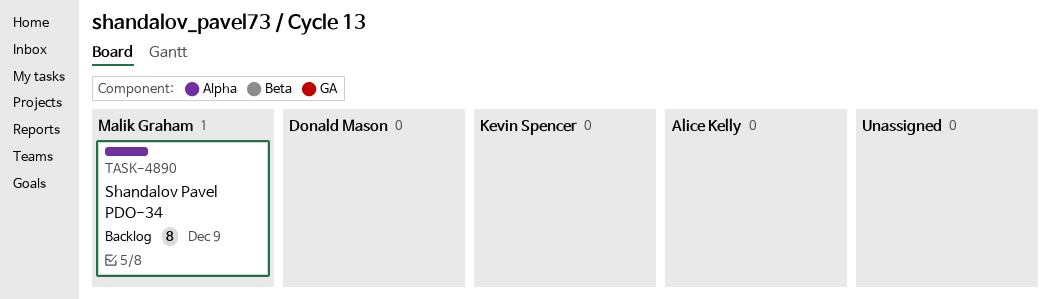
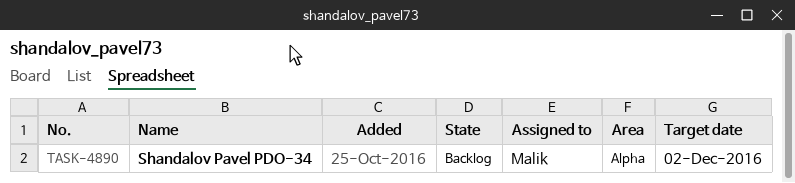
TASK-4890, due: Dec 9 -> Dec 2

